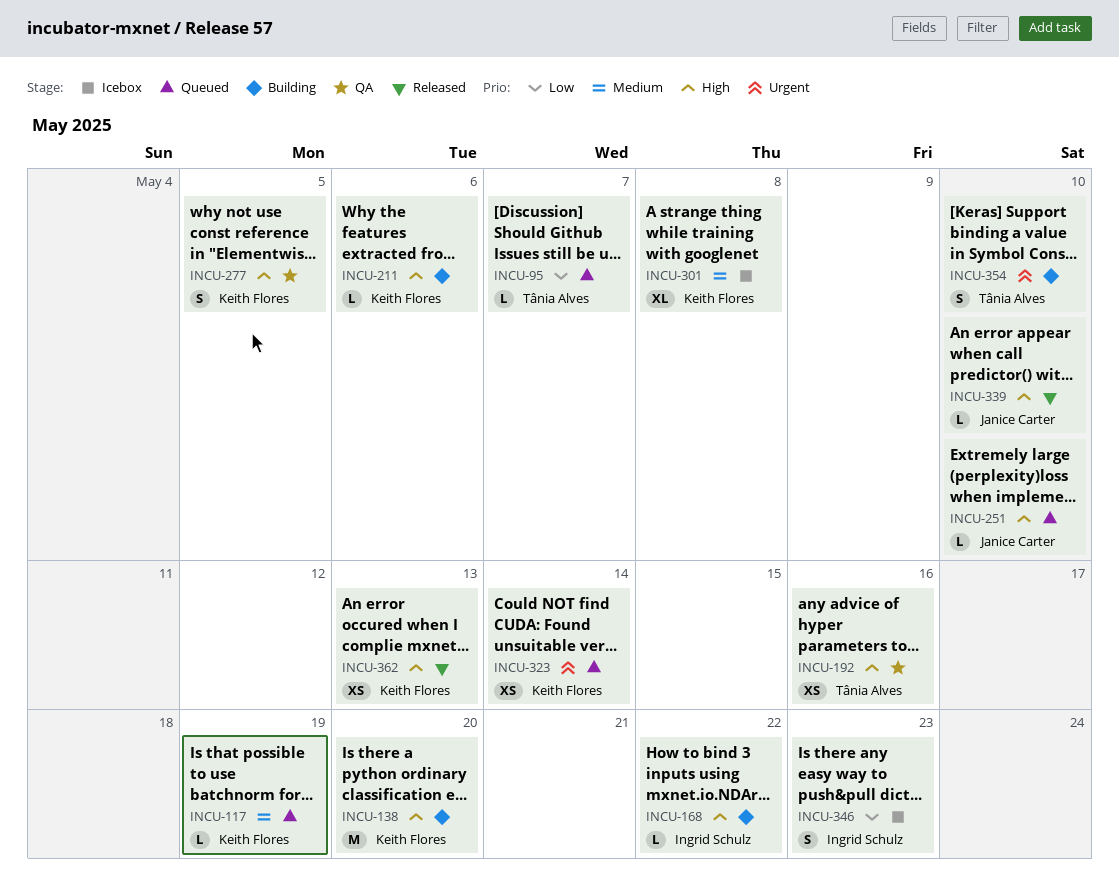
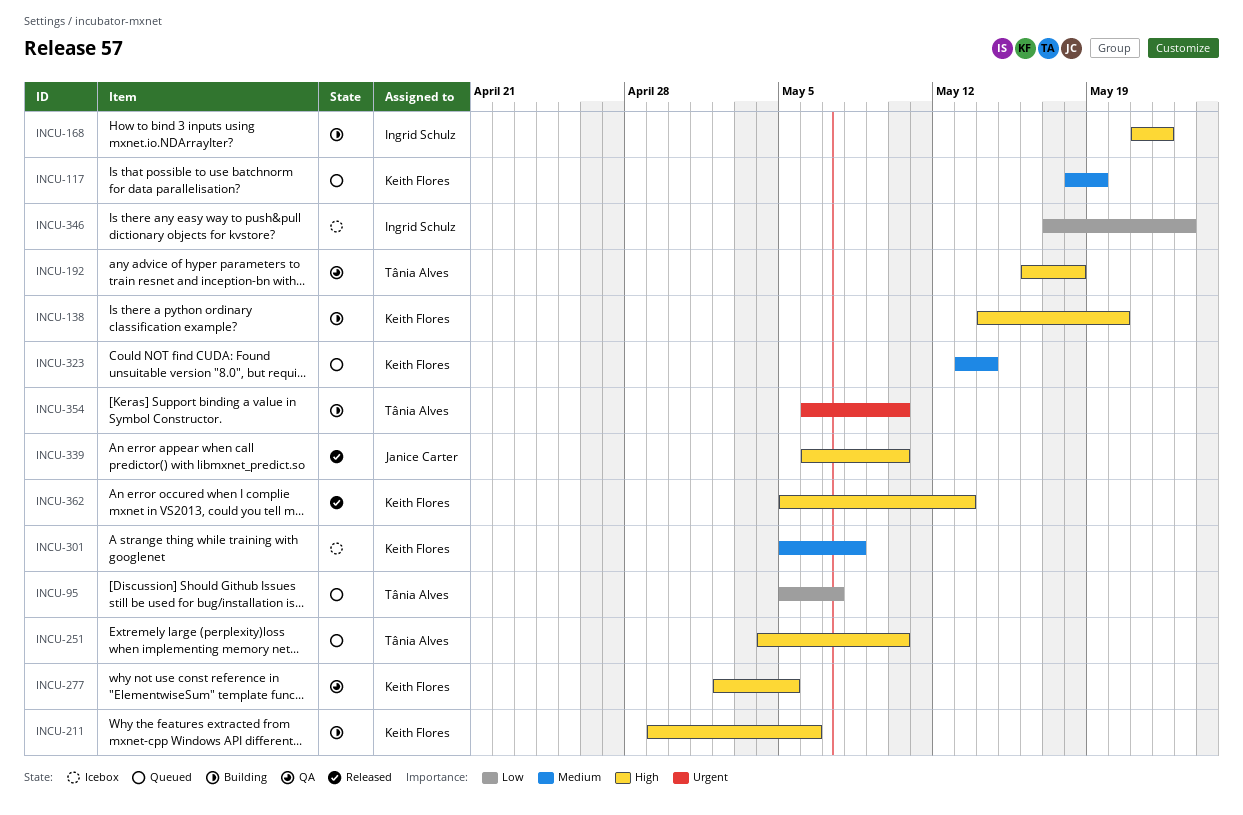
INCU-192, due: May 16 -> May 18
INCU-251, owner: Janice Carter -> Tânia Alves
INCU-323, priority: Urgent -> Medium

